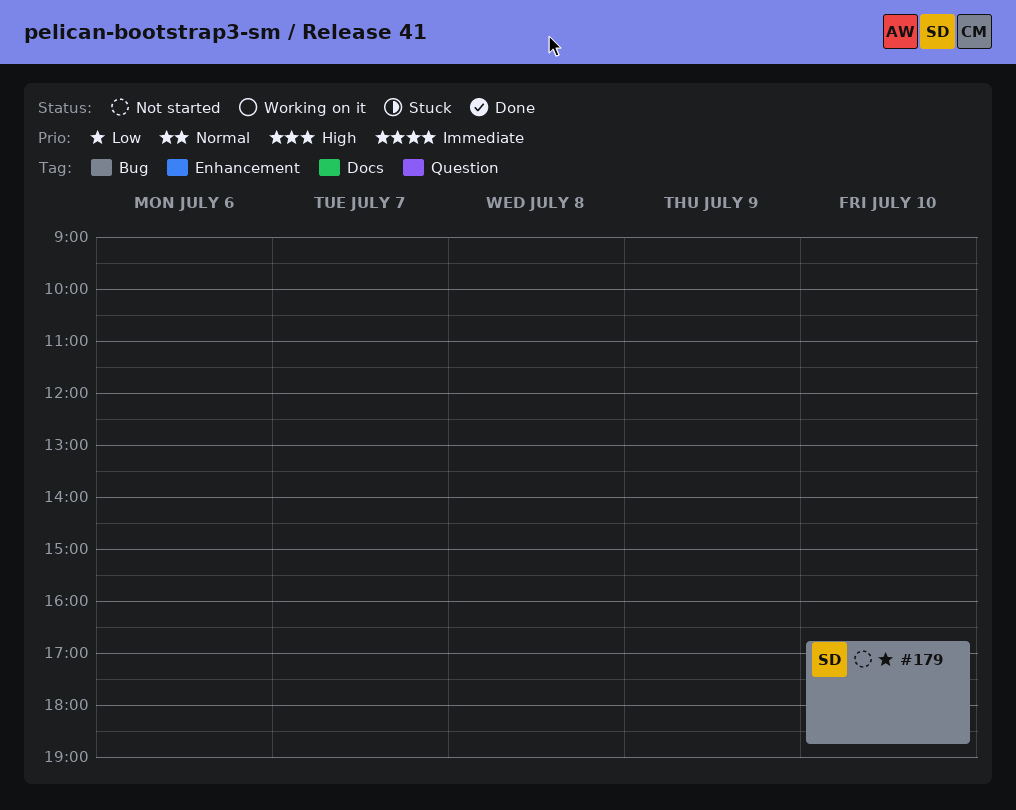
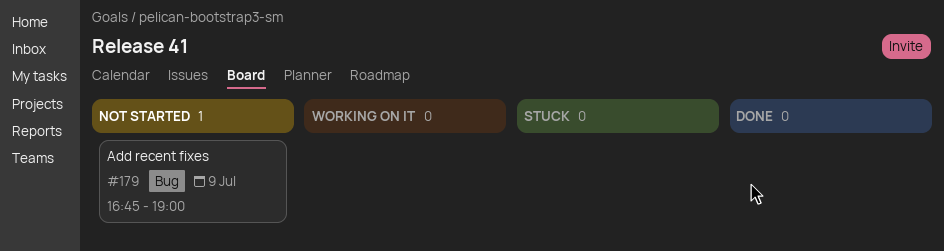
#179, day: Jul 10 -> Jul 9
#179, ends: 18:45 -> 19:00

